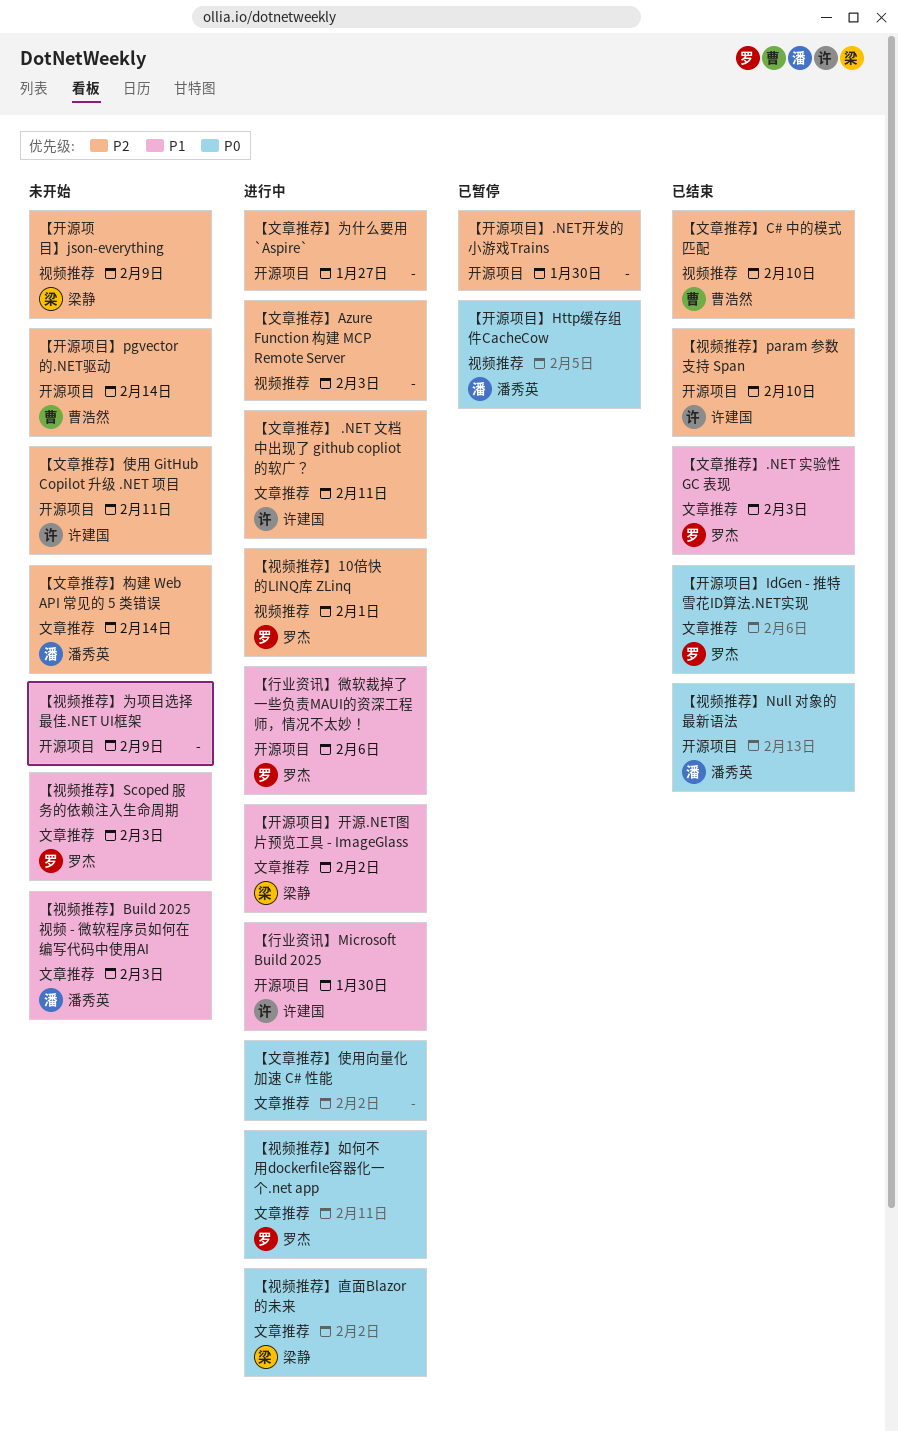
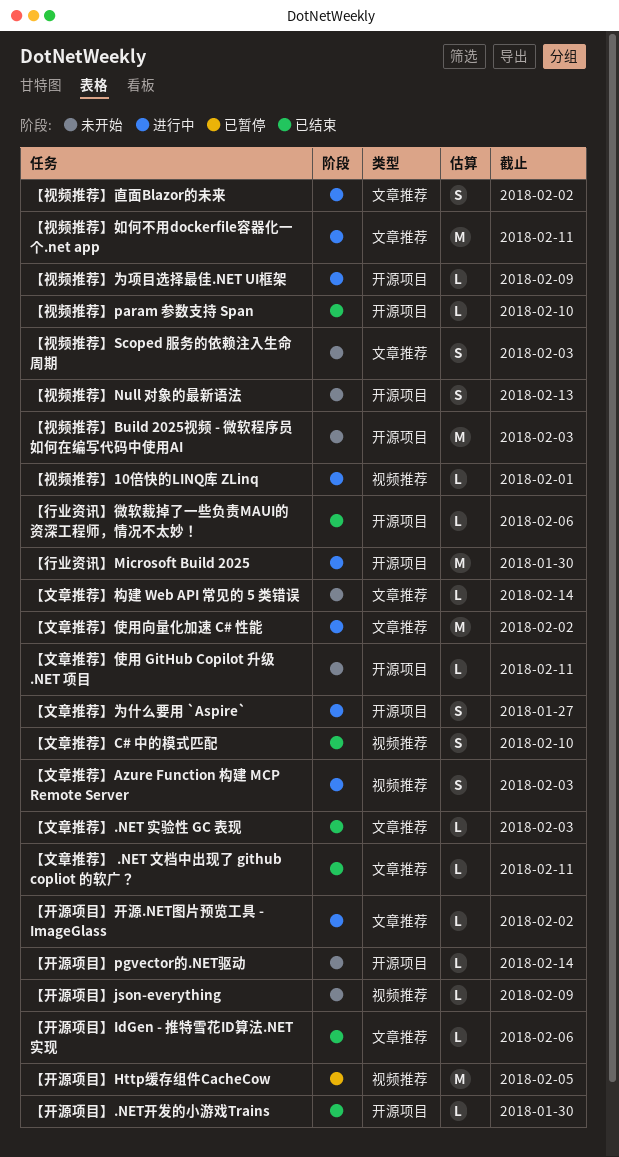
【开源项目】.NET开发的小游戏Trains, status: 已暂停 -> 已结束
【文章推荐】 .NET 文档中出现了 github copliot 的软广？, status: 进行中 -> 已结束
【行业资讯】微软裁掉了一些负责MAUI的资深工程师，情况不太妙！, status: 进行中 -> 已结束
【视频推荐】Build 2025视频 - 微软程序员如何在编写代码中使用AI, label: 文章推荐 -> 开源项目
【视频推荐】Null 对象的最新语法, status: 已结束 -> 未开始
【视频推荐】为项目选择最佳.NET UI框架, status: 未开始 -> 进行中

